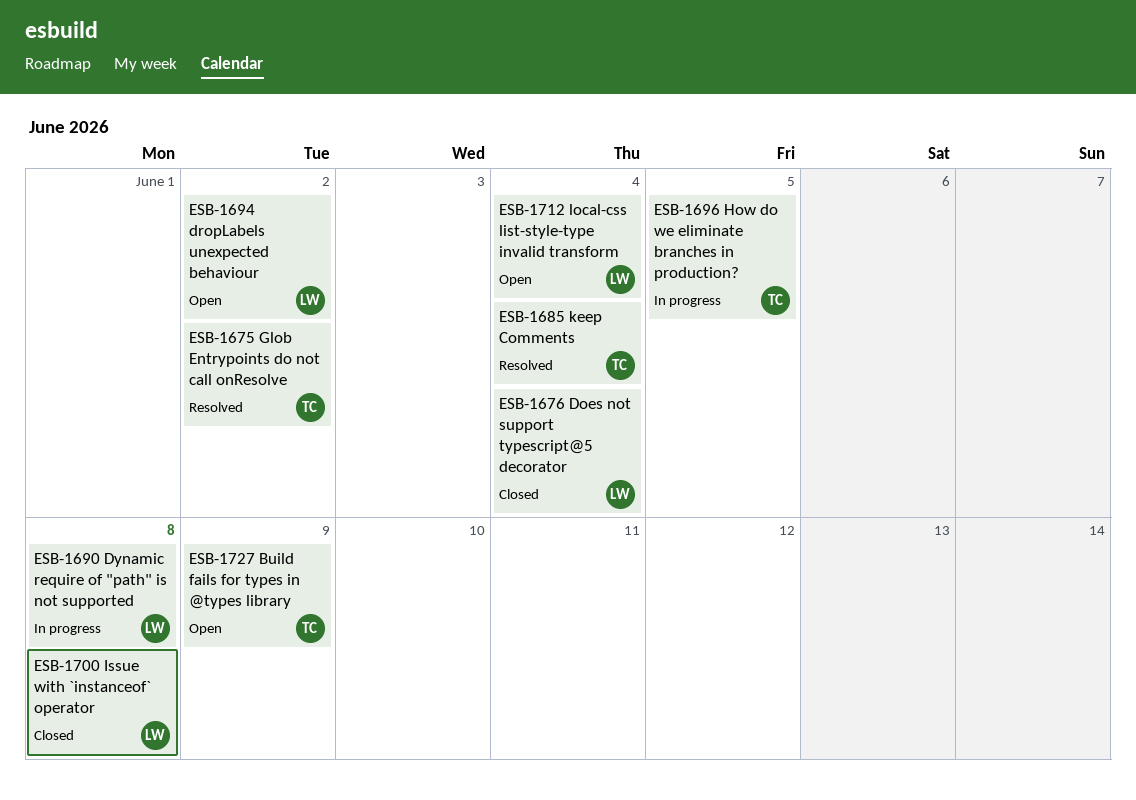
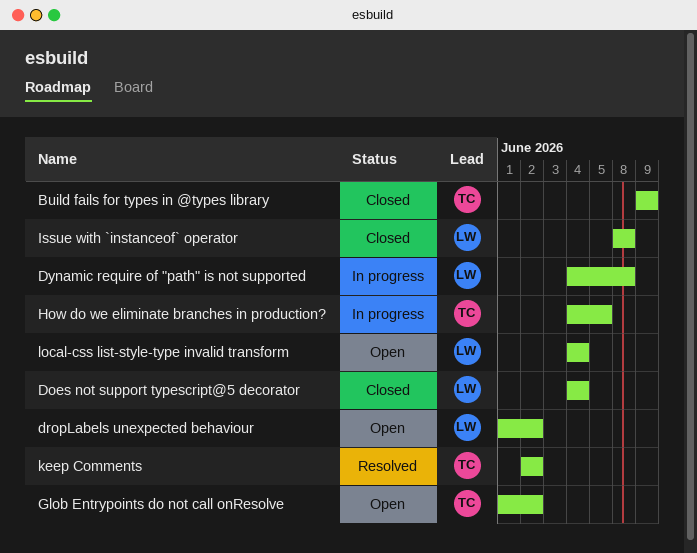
Build fails for types in @types library, status: Open -> Closed
Glob Entrypoints do not call onResolve, status: Resolved -> Open
keep Comments, due: Jun 4 -> Jun 2

